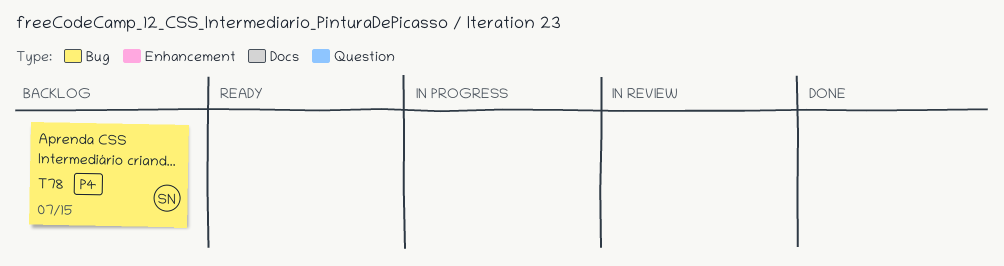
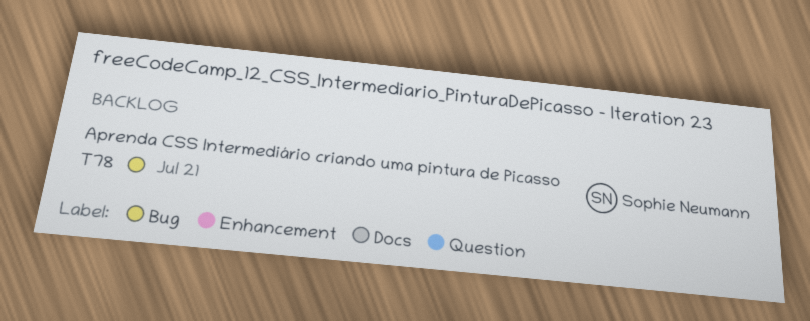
T78, due: Jul 15 -> Jul 21

